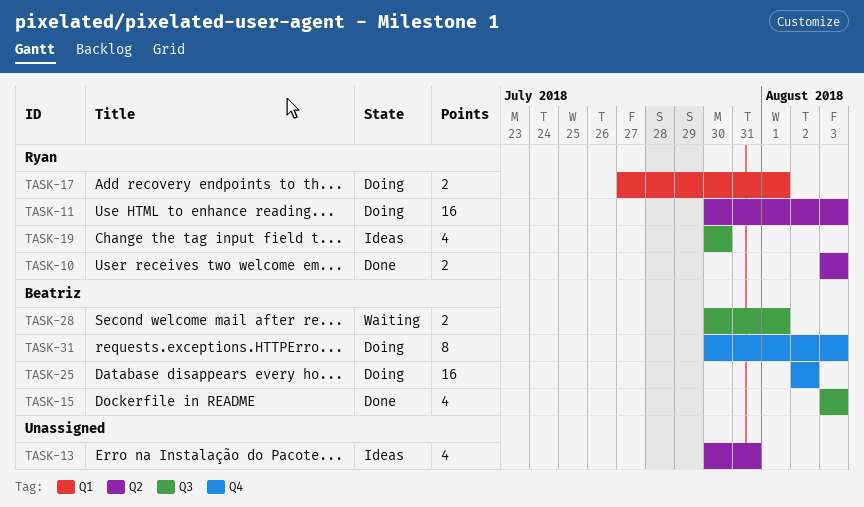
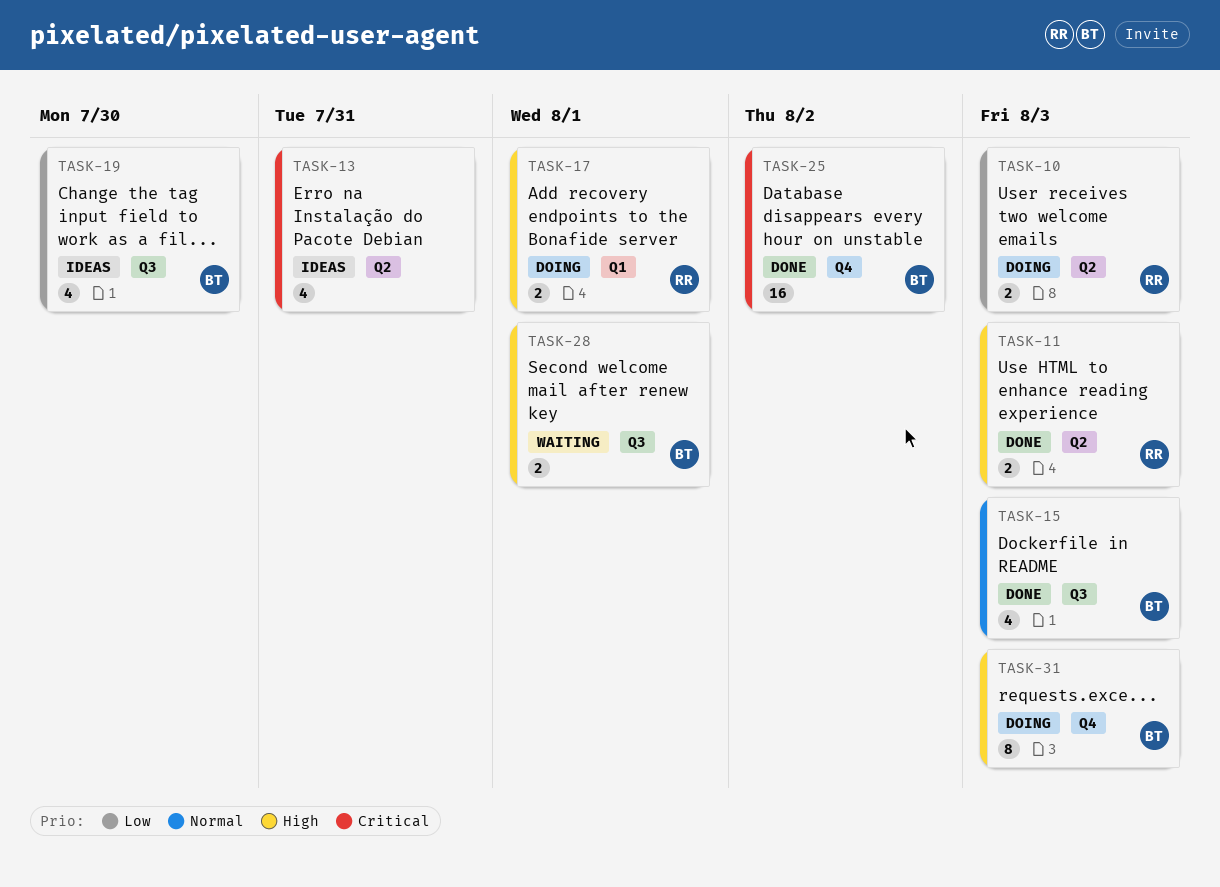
TASK-10, status: Done -> Doing
TASK-11, status: Doing -> Done
TASK-11, estimate: 16 -> 2
TASK-19, owner: Ryan -> Beatriz
TASK-25, status: Doing -> Done

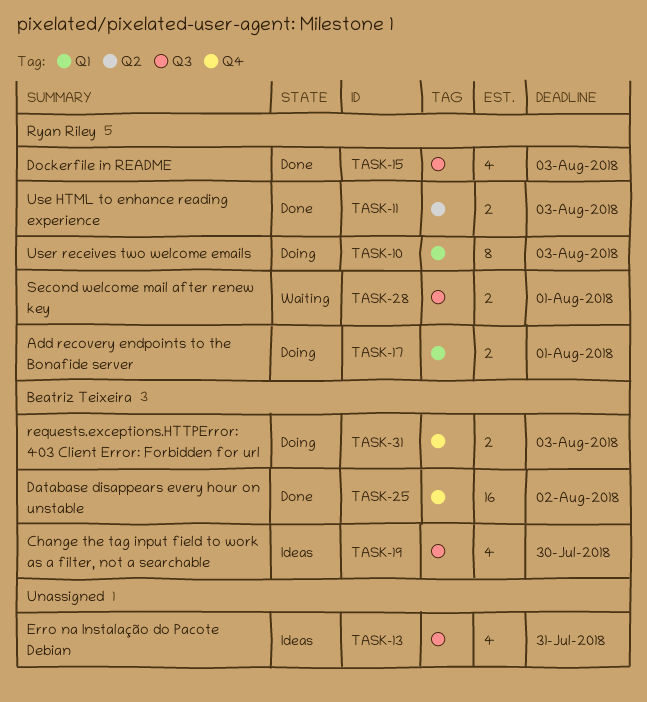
TASK-10, label: Q2 -> Q1
TASK-10, estimate: 2 -> 8
TASK-13, label: Q2 -> Q3
TASK-15, owner: Beatriz Teixeira -> Ryan Riley
TASK-28, owner: Beatriz Teixeira -> Ryan Riley
TASK-31, estimate: 8 -> 2

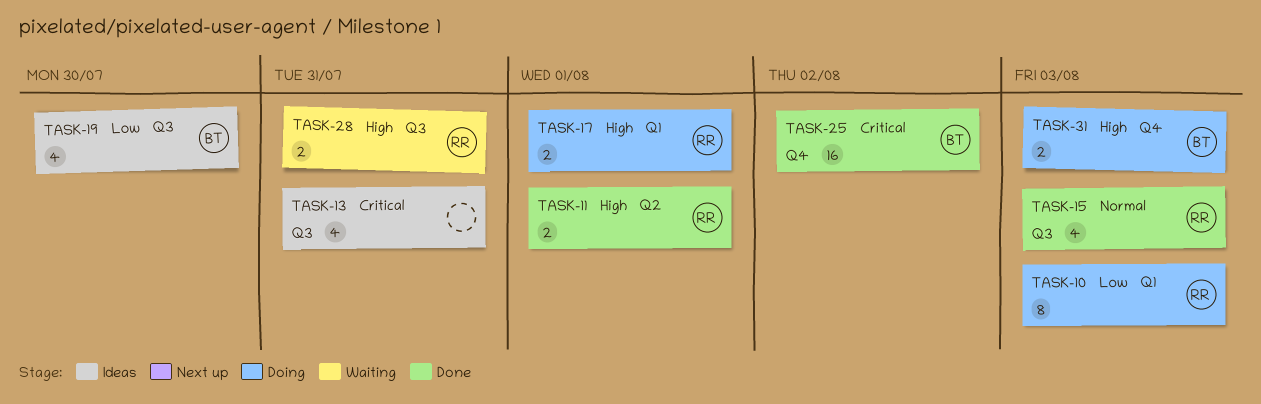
TASK-11, due: Aug 3 -> Aug 1
TASK-28, due: Aug 1 -> Jul 31

